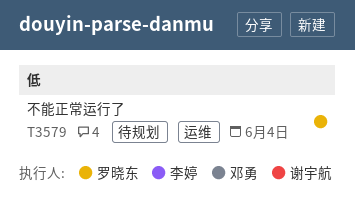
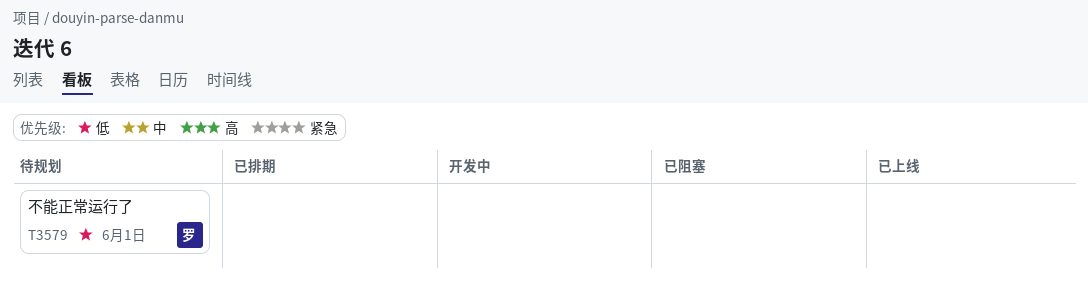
T3579, due: Jun 4 -> Jun 1

